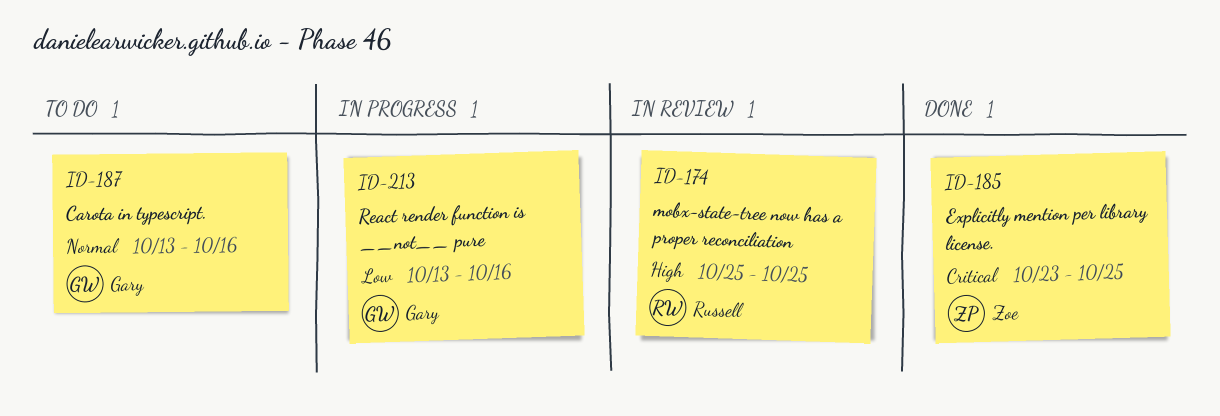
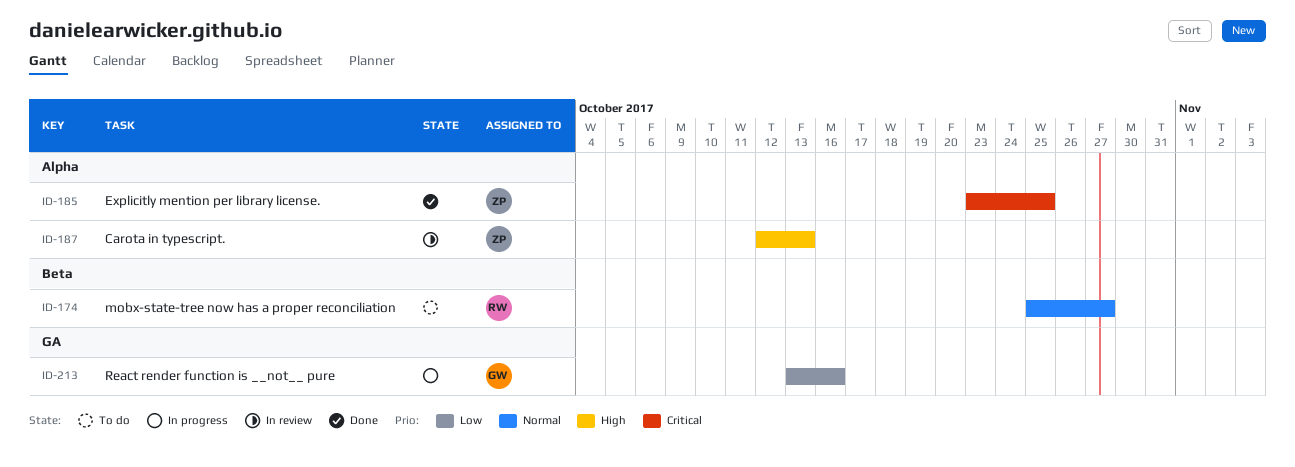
ID-174, status: In review -> To do
ID-174, priority: High -> Normal
ID-174, due: Oct 25 -> Oct 27
ID-187, status: To do -> In review
ID-187, owner: Gary -> Zoe
ID-187, priority: Normal -> High
ID-187, start: Oct 13 -> Oct 12
ID-187, due: Oct 16 -> Oct 13

